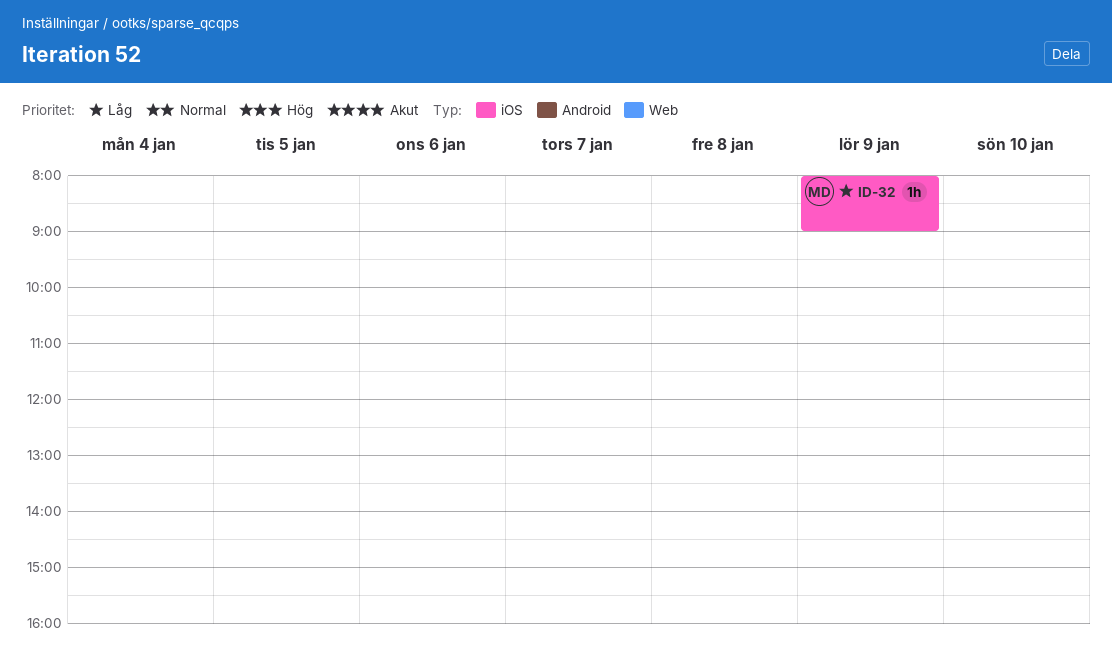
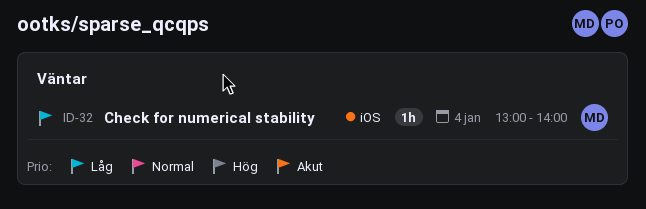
ID-32, day: Jan 9 -> Jan 4
ID-32, begins: 08:00 -> 13:00
ID-32, ends: 09:00 -> 14:00

